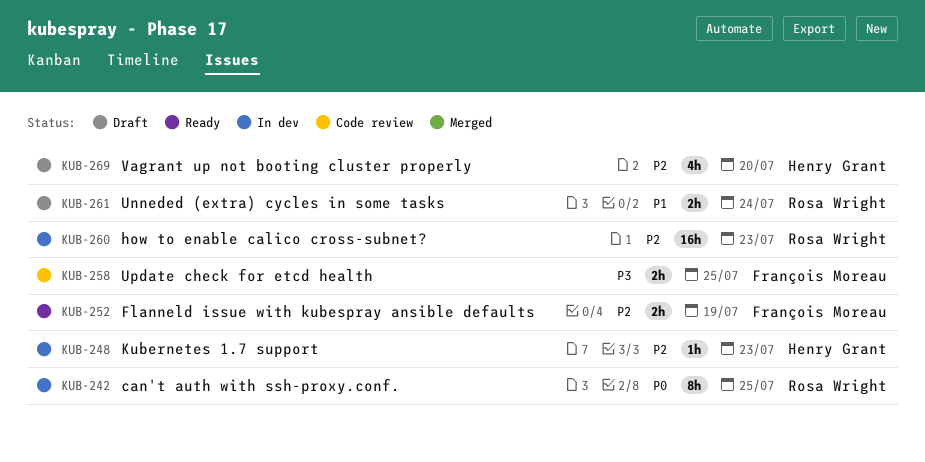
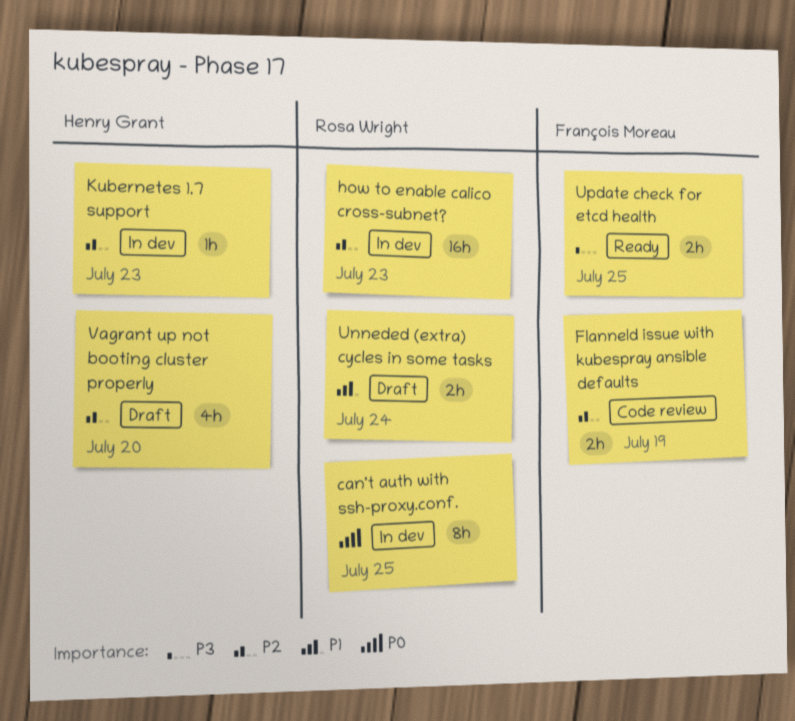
Flanneld issue with kubespray ansible defaults, status: Ready -> Code review
Update check for etcd health, status: Code review -> Ready

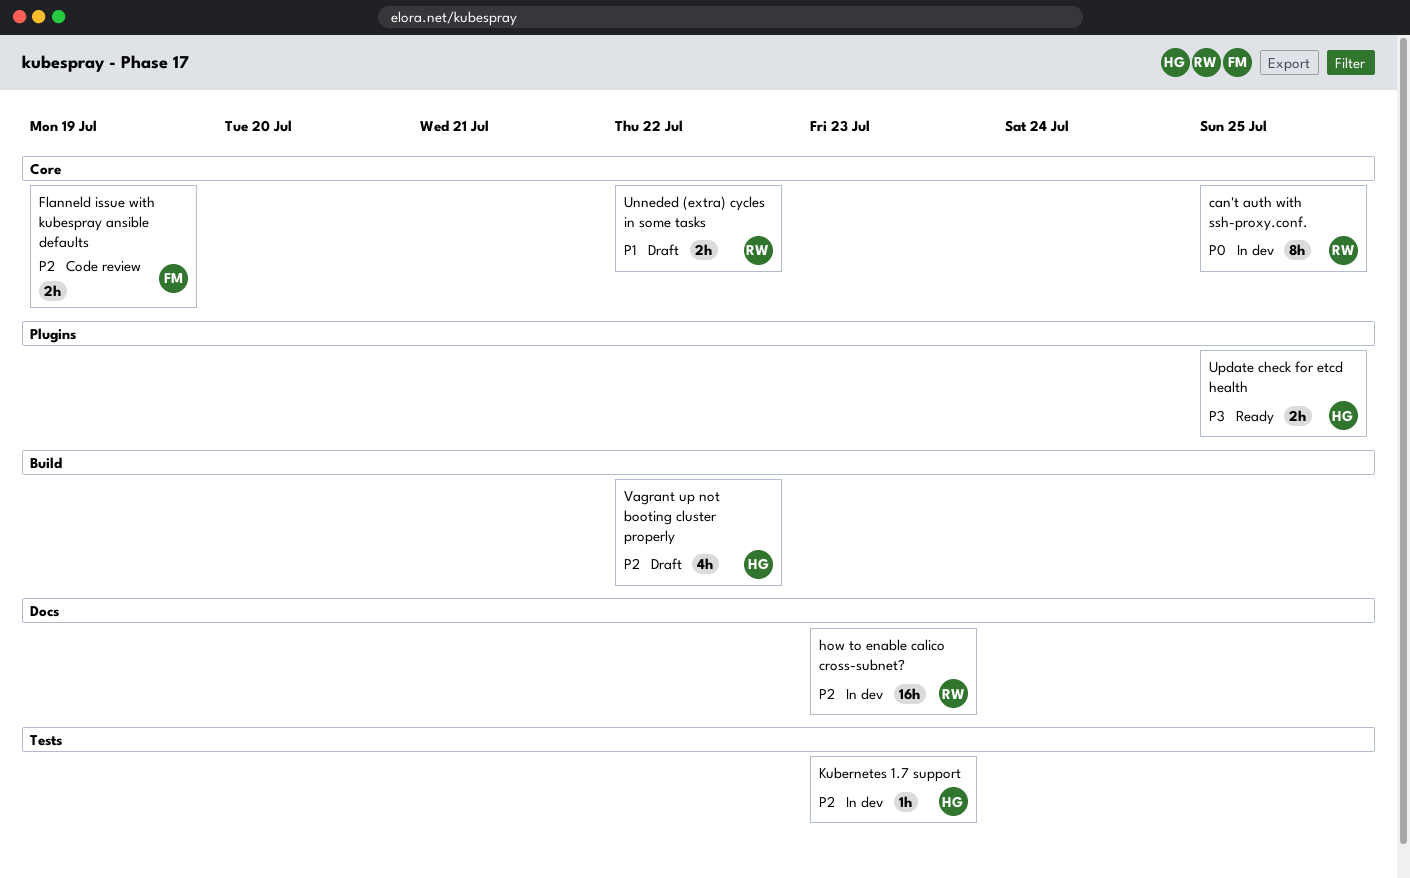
Unneded (extra) cycles in some tasks, due: Jul 24 -> Jul 22
Update check for etcd health, owner: François Moreau -> Henry Grant
Vagrant up not booting cluster properly, due: Jul 20 -> Jul 22

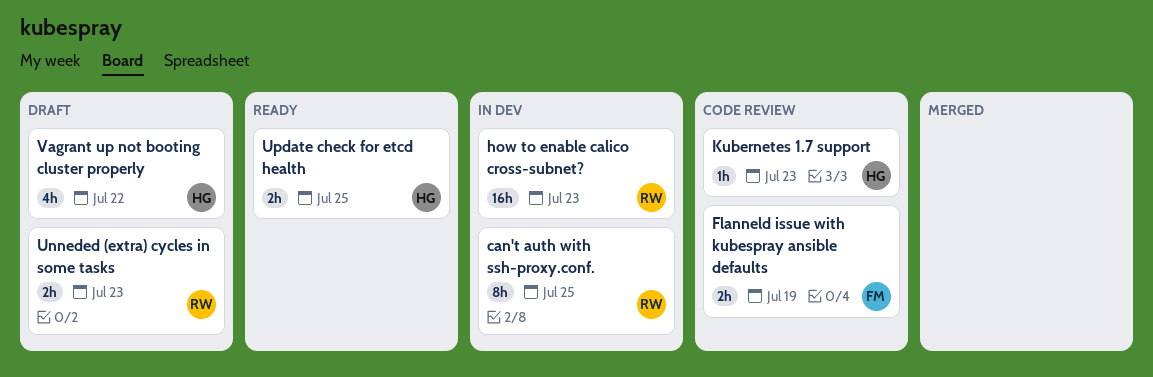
Kubernetes 1.7 support, status: In dev -> Code review
Unneded (extra) cycles in some tasks, due: Jul 22 -> Jul 23

